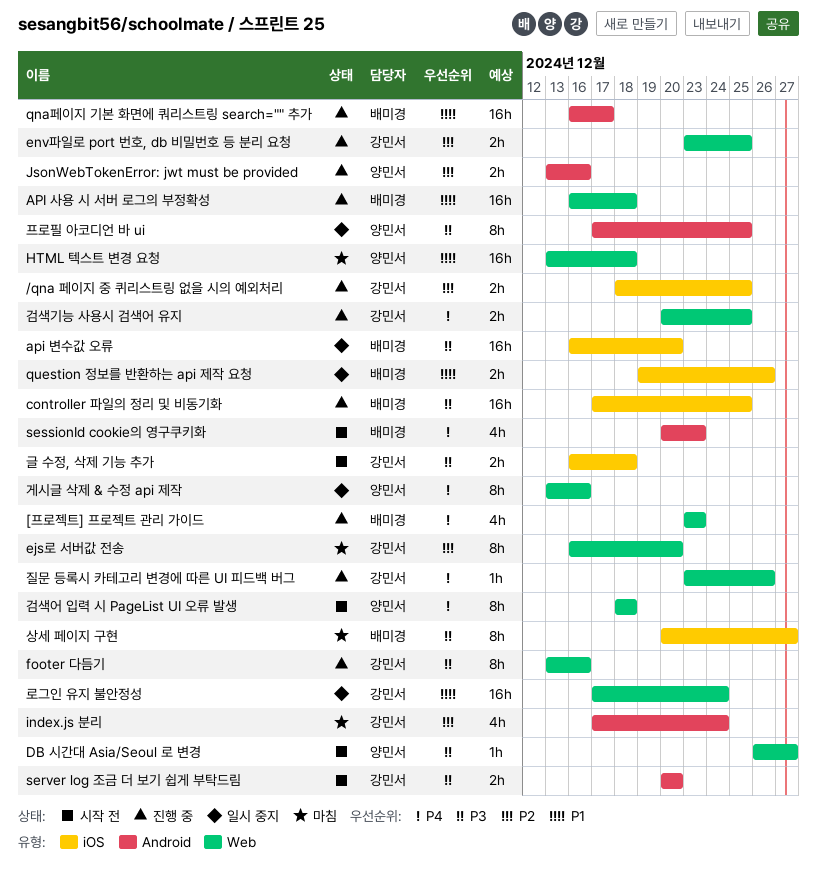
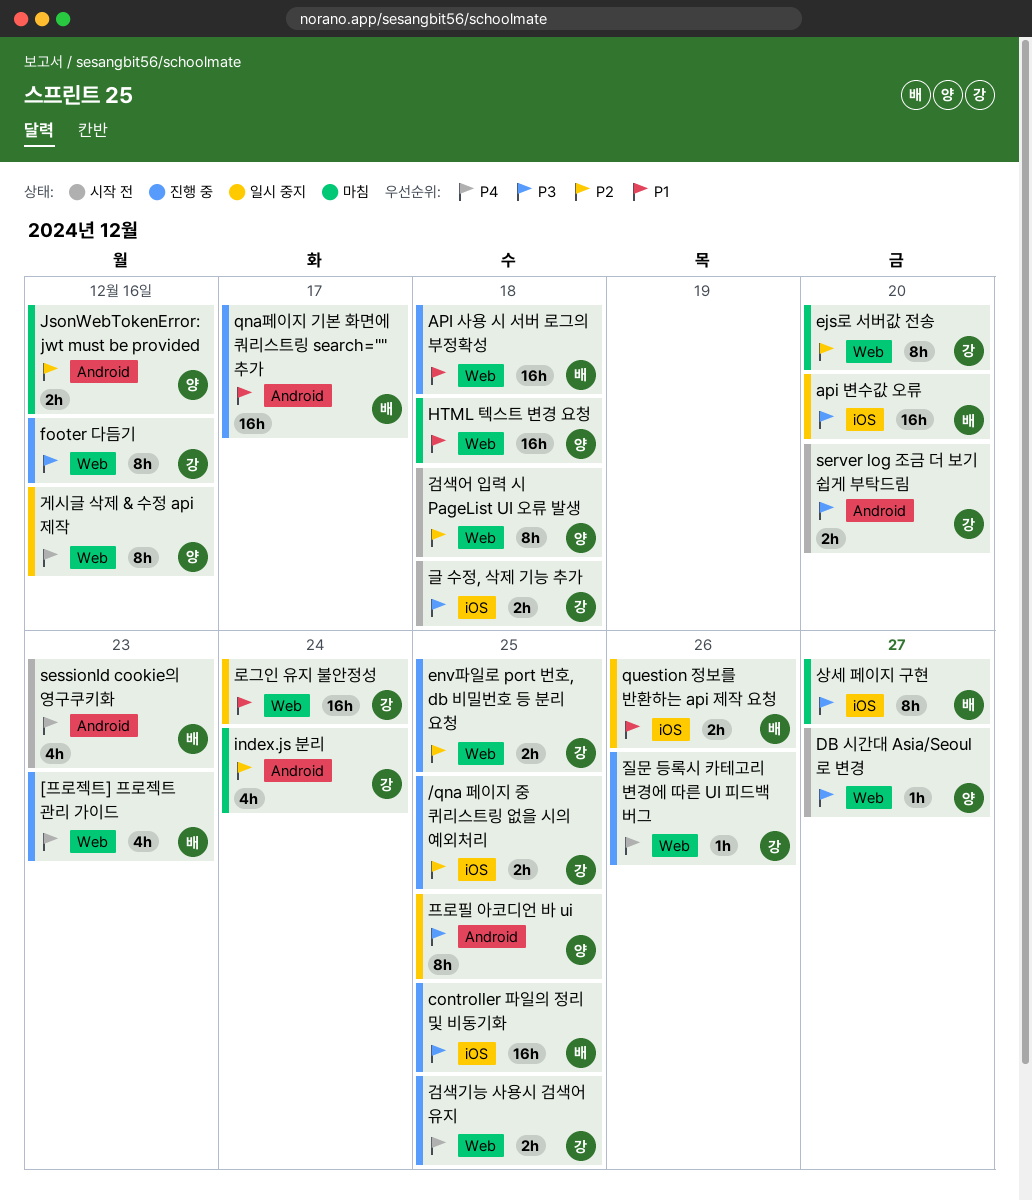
JsonWebTokenError: jwt must be provided, status: 진행 중 -> 마침
검색어 입력 시 PageList UI 오류 발생, priority: P4 -> P2

